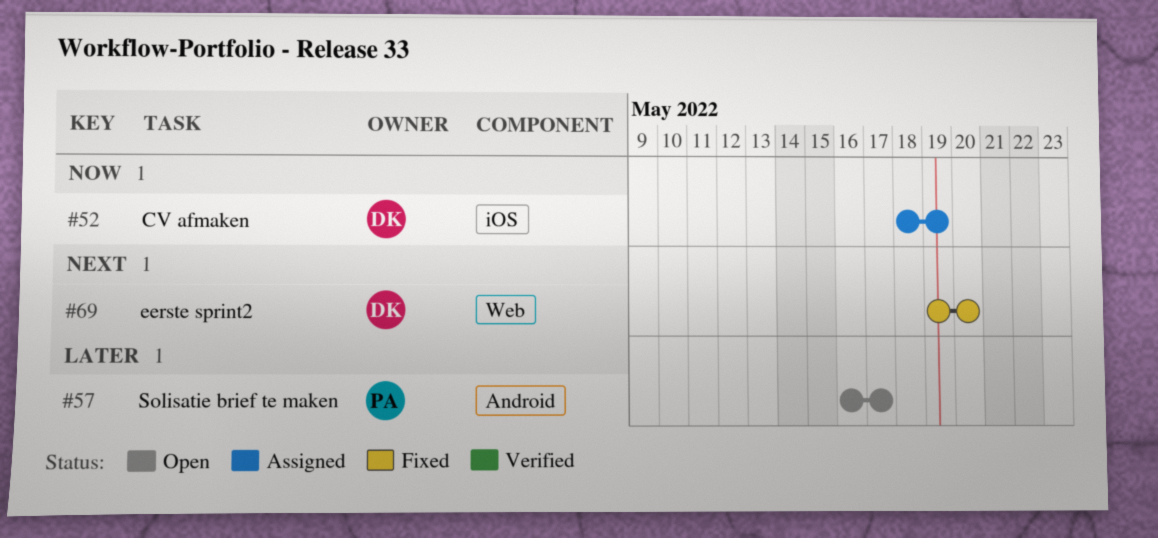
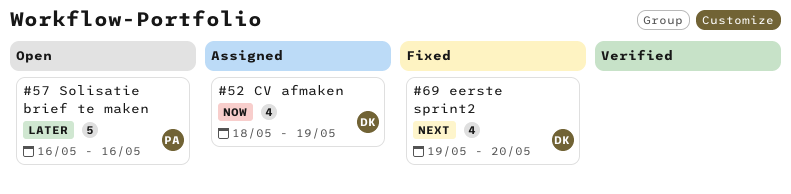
#57, due: May 17 -> May 16

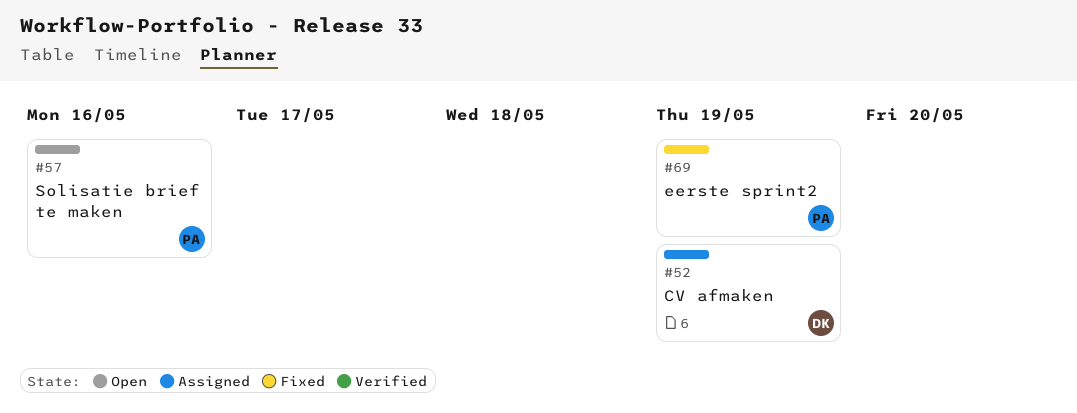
#69, owner: DK -> PA
#69, due: May 20 -> May 19

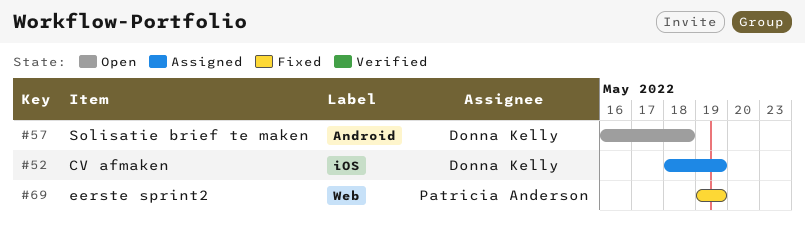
#57, owner: Patricia Anderson -> Donna Kelly
#57, due: May 16 -> May 18

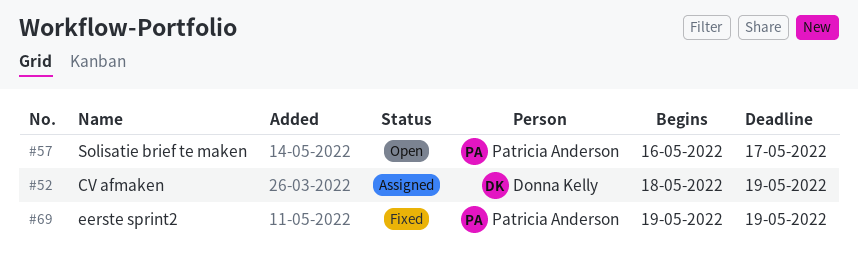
#57, owner: Donna Kelly -> Patricia Anderson
#57, due: May 18 -> May 17

